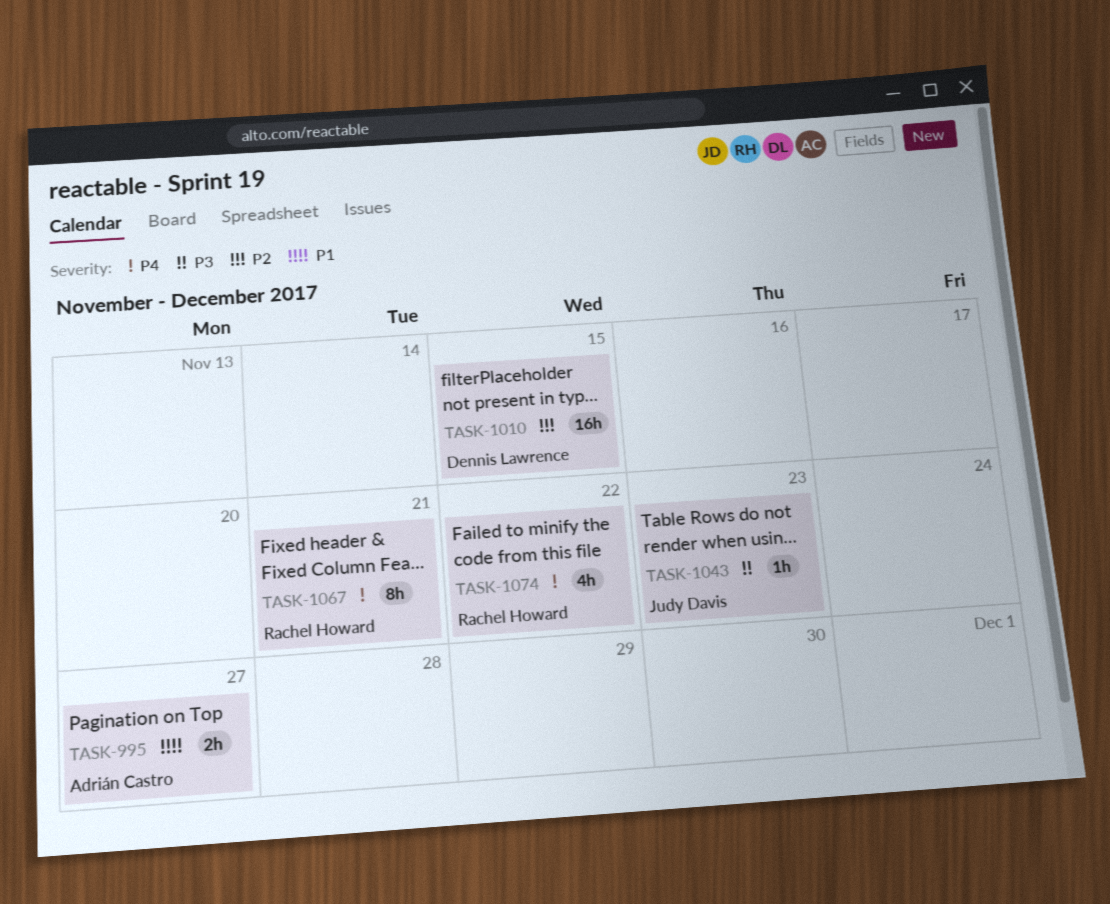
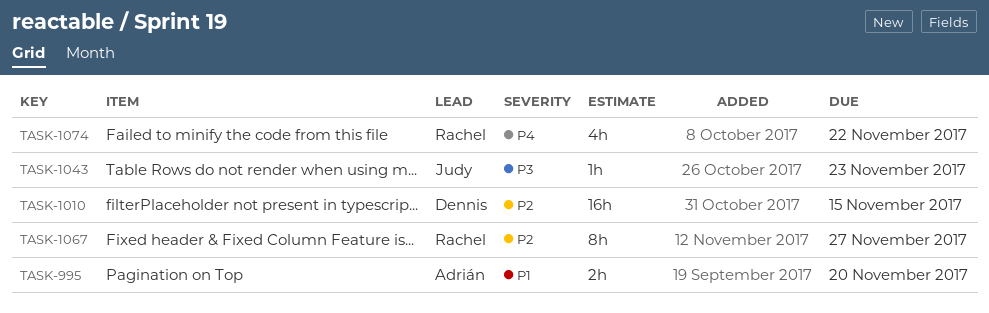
TASK-995, due: Nov 27 -> Nov 20
TASK-1067, priority: P4 -> P2
TASK-1067, due: Nov 21 -> Nov 27

